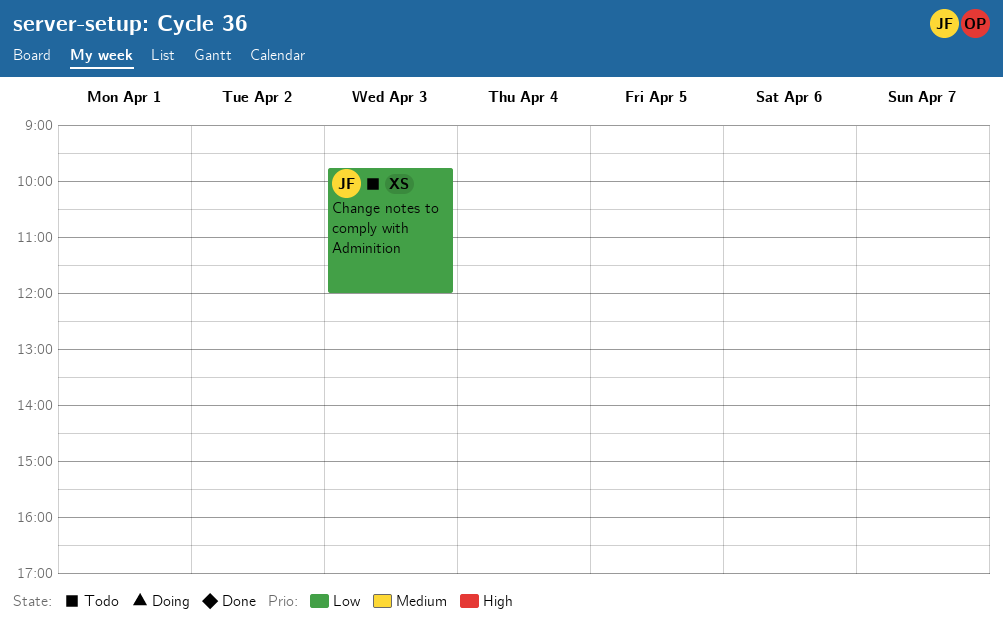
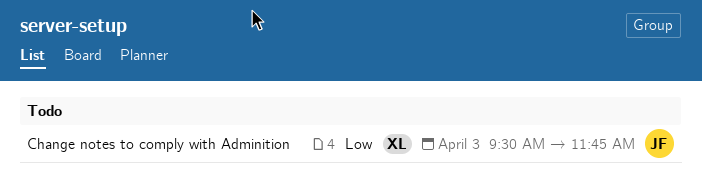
Change notes to comply with Adminition, estimate: XS -> XL
Change notes to comply with Adminition, begins: 09:45 -> 09:30
Change notes to comply with Adminition, ends: 12:00 -> 11:45

